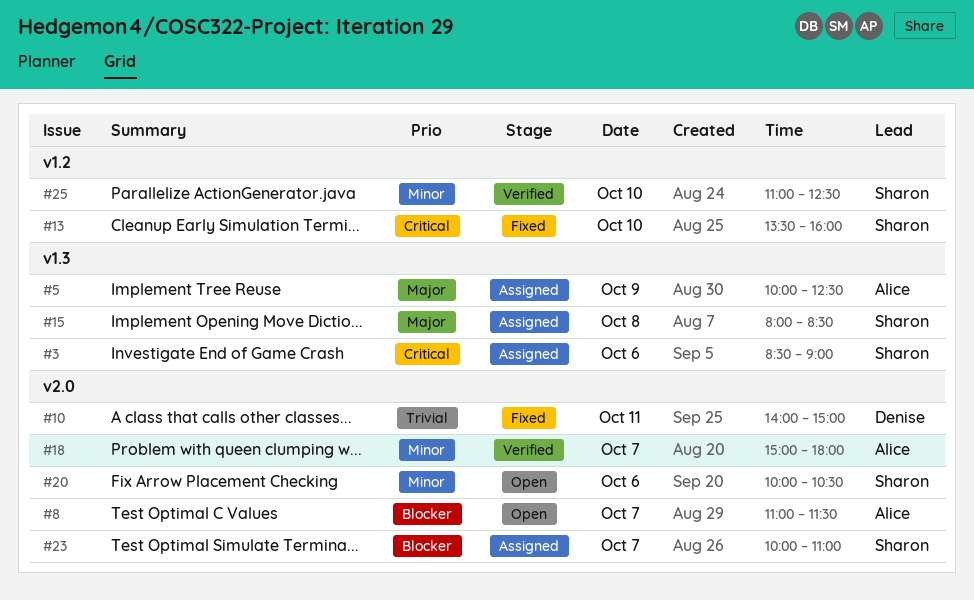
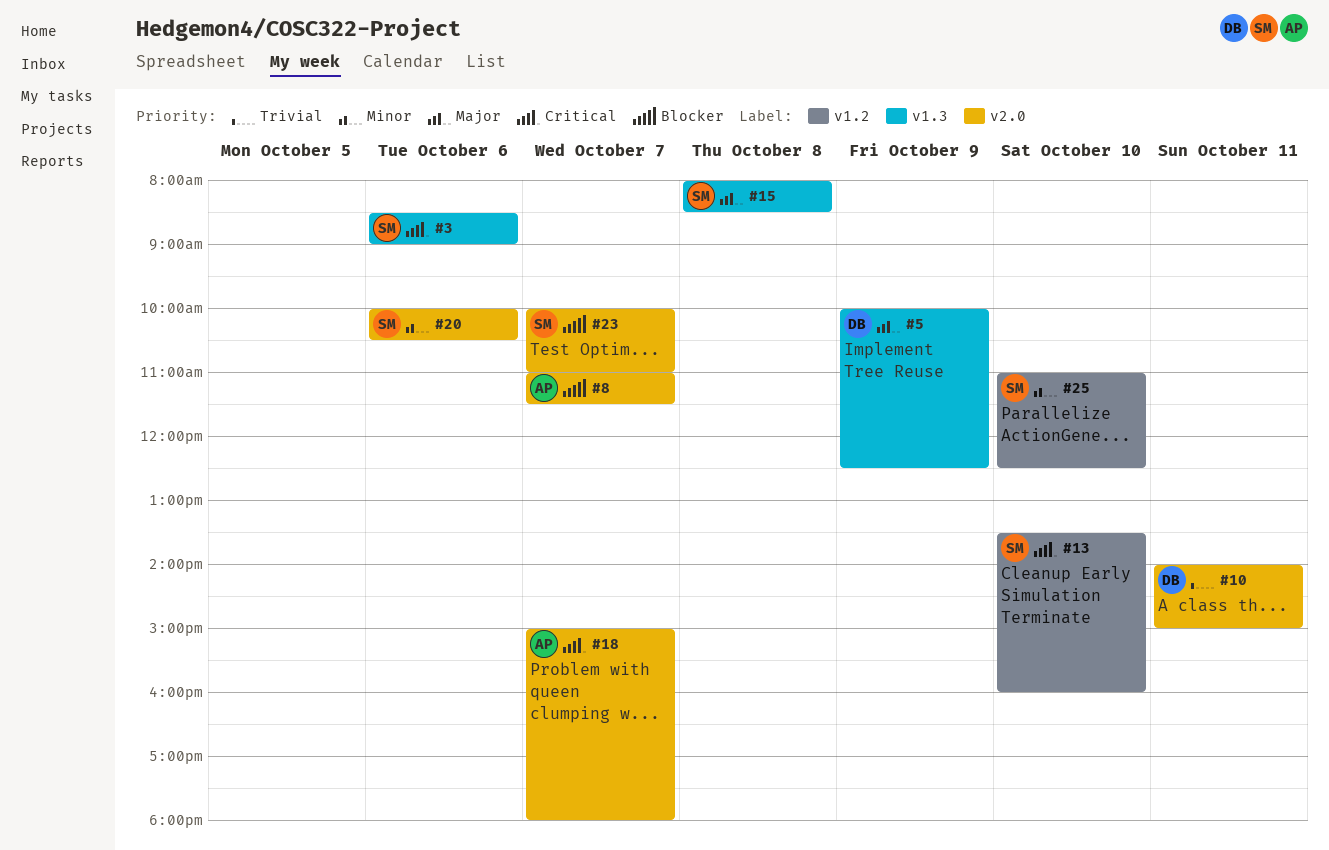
#5, owner: Alice -> Denise
#18, priority: Minor -> Critical

